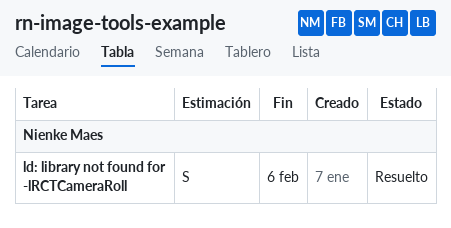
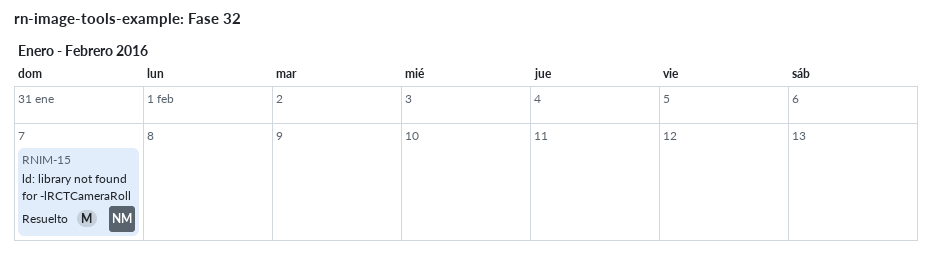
ld: library not found for -lRCTCameraRoll, estimate: S -> M
ld: library not found for -lRCTCameraRoll, due: Feb 6 -> Feb 7

